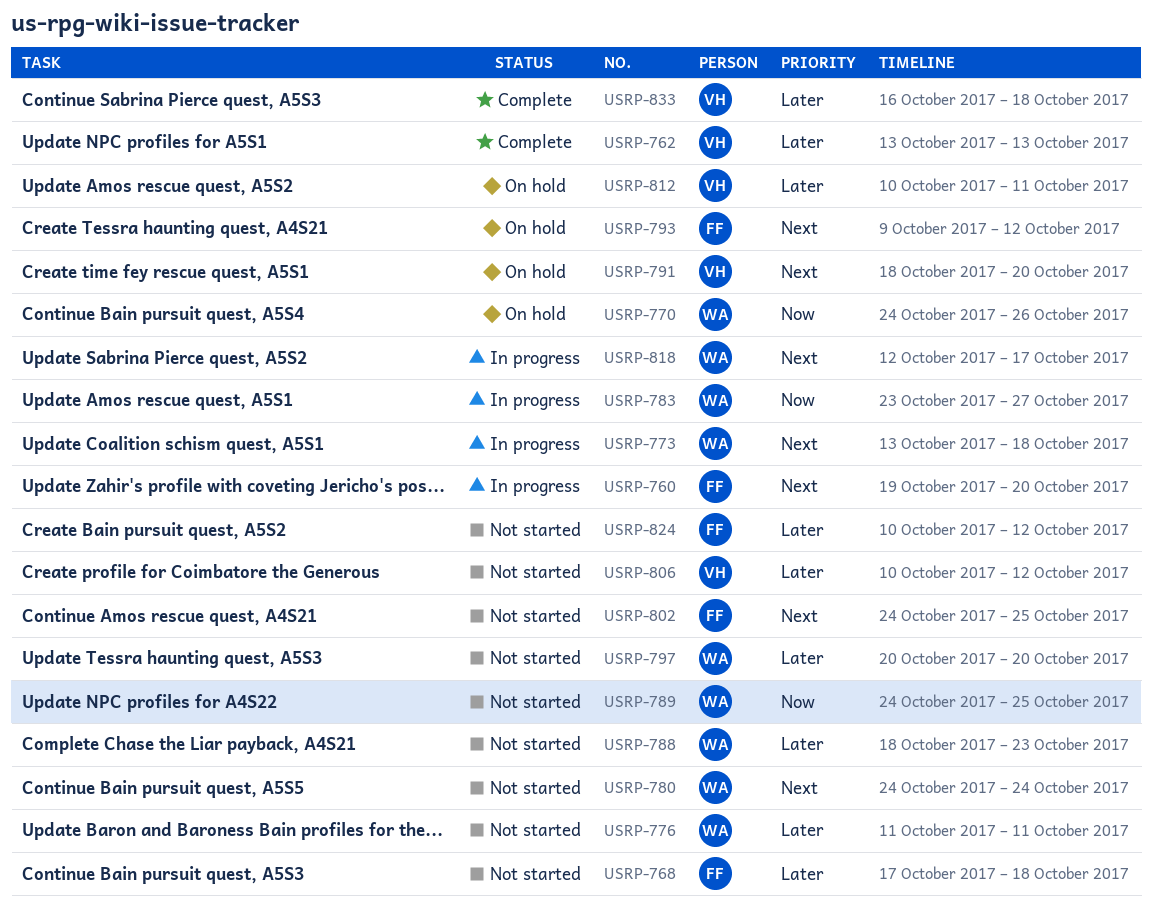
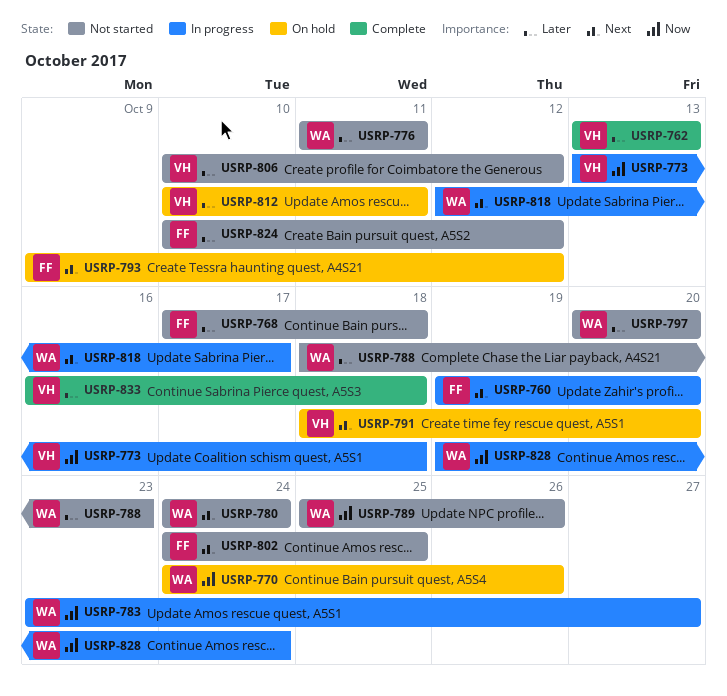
USRP-773, owner: WA -> VH
USRP-773, priority: Next -> Now
USRP-789, start: Oct 24 -> Oct 25
USRP-789, due: Oct 25 -> Oct 26
USRP-828: none -> present

